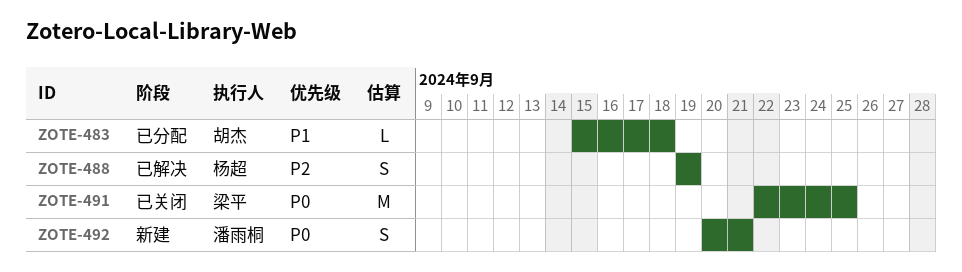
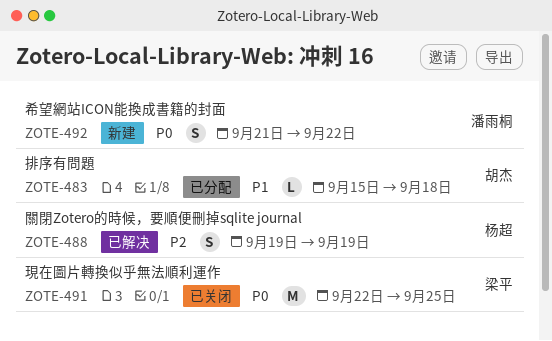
ZOTE-492, start: Sep 20 -> Sep 21
ZOTE-492, due: Sep 21 -> Sep 22

